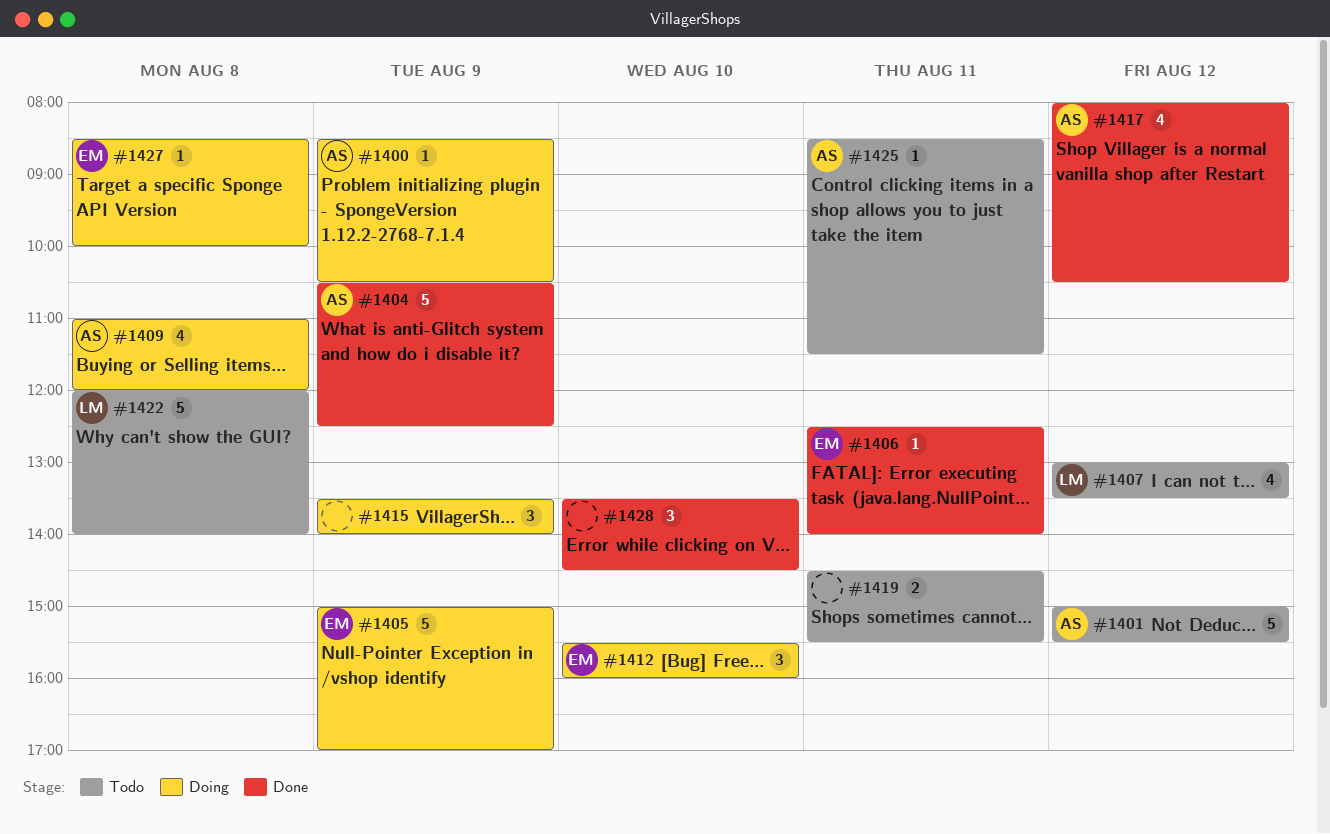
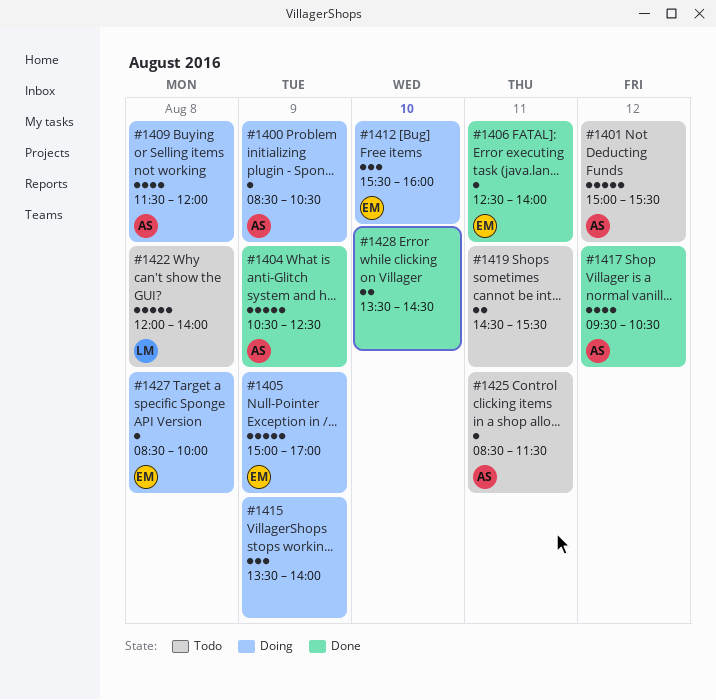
#1407: present -> none
#1409, begins: 11:00 -> 11:30
#1417, begins: 08:00 -> 09:30
#1428, estimate: 3 -> 2

